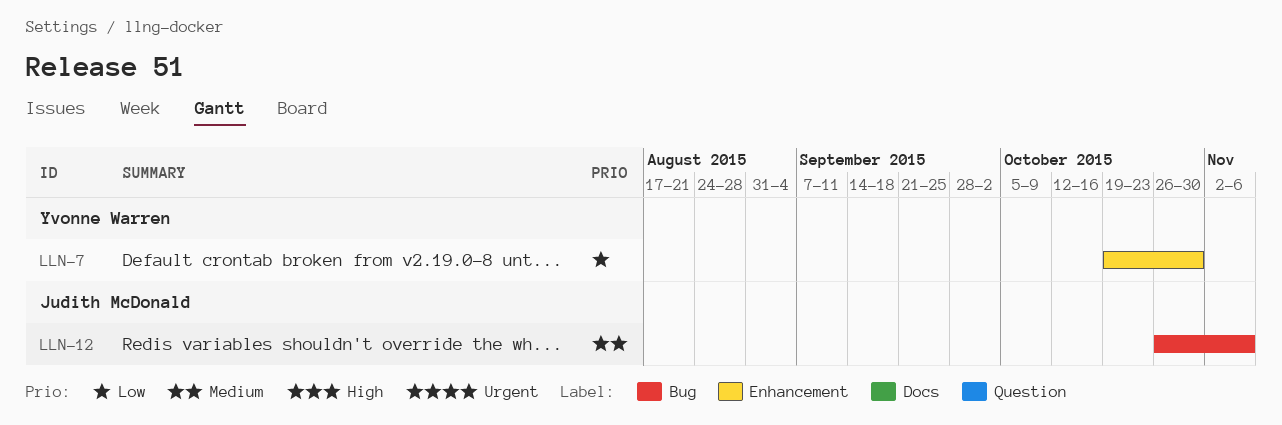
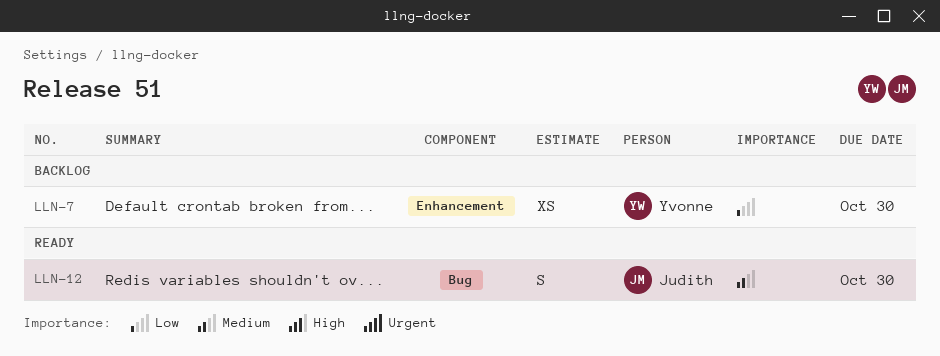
LLN-12, due: Nov 6 -> Oct 30

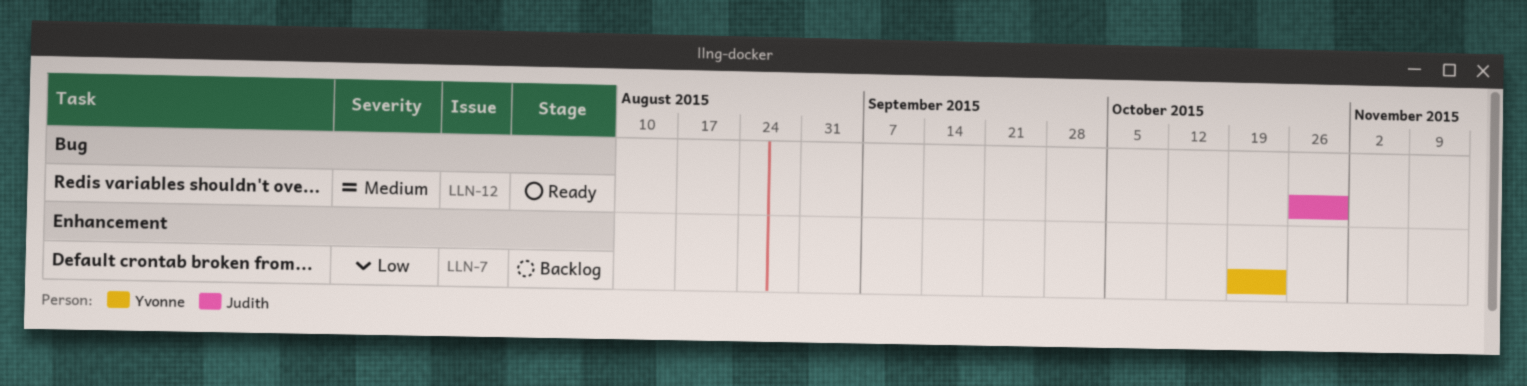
LLN-7, due: Oct 30 -> Oct 23

